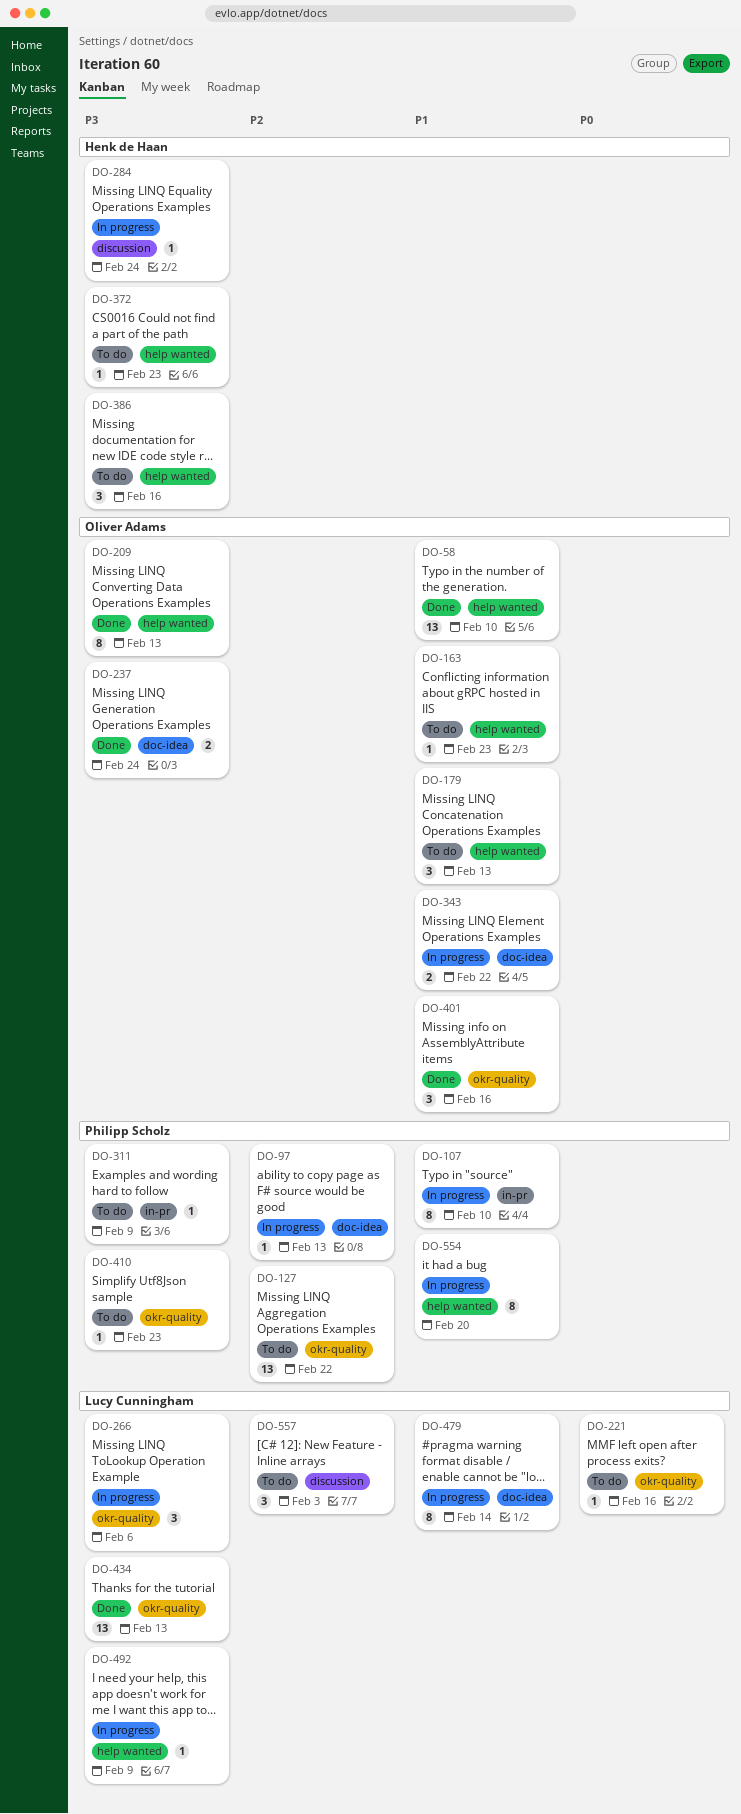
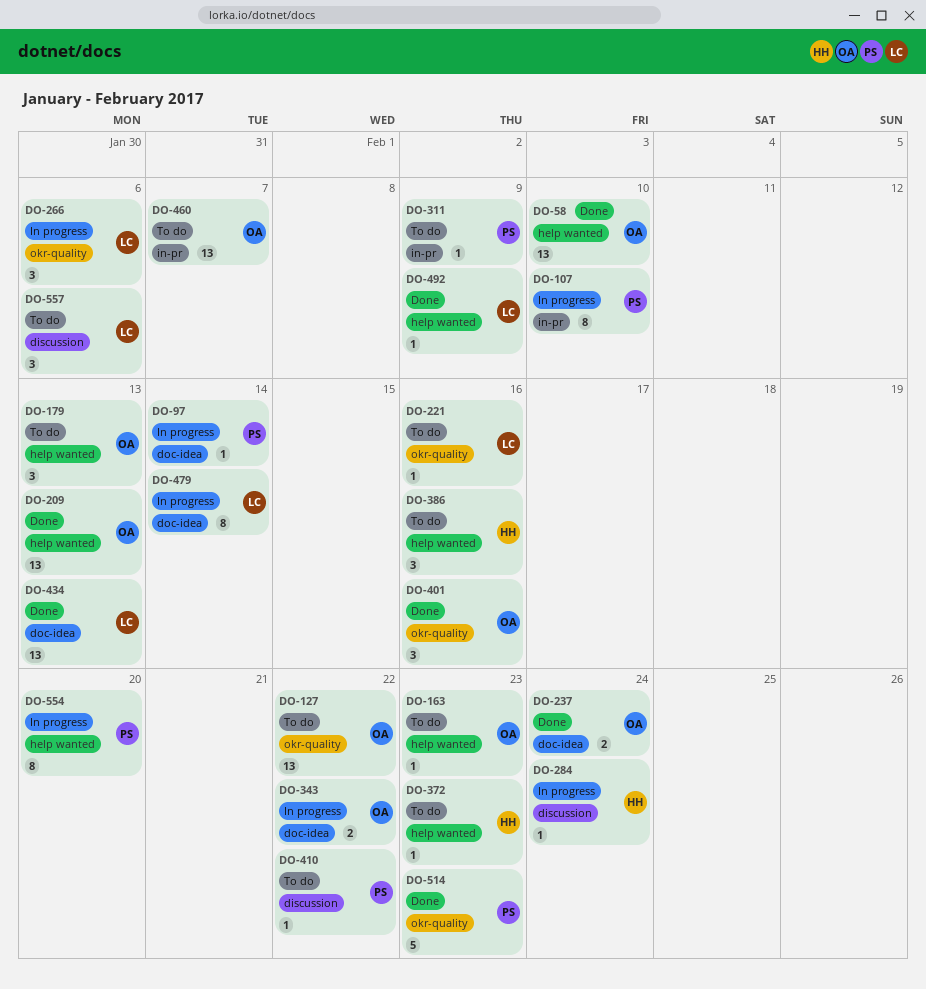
DO-97, due: Feb 13 -> Feb 14
DO-127, owner: Philipp Scholz -> Oliver Adams
DO-209, estimate: 8 -> 13
DO-410, label: okr-quality -> discussion
DO-410, due: Feb 23 -> Feb 22
DO-434, label: okr-quality -> doc-idea
DO-460: none -> present
DO-492, status: In progress -> Done
DO-514: none -> present
DO-557, due: Feb 3 -> Feb 6

